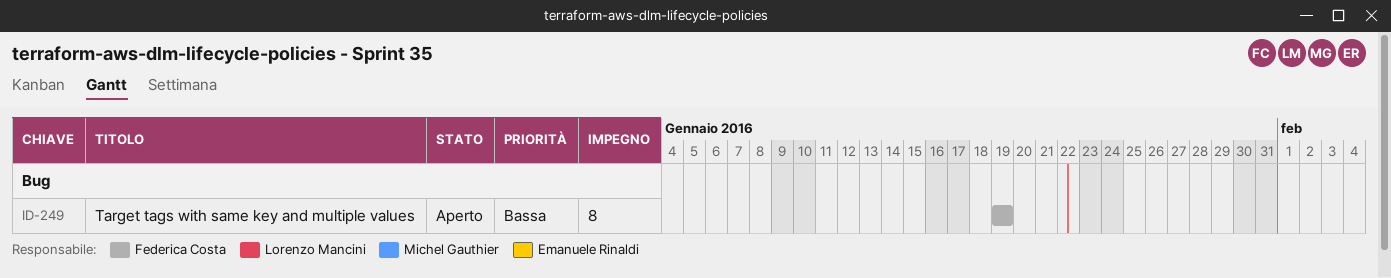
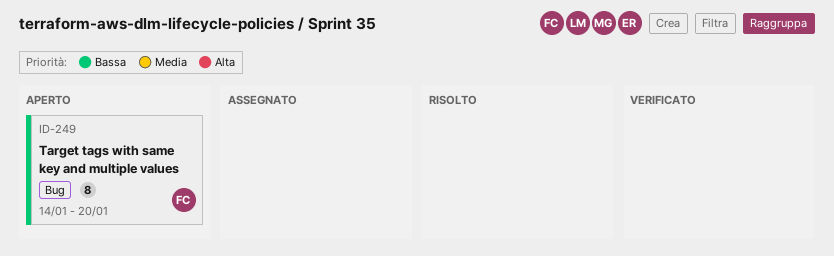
ID-249, start: Jan 19 -> Jan 14
ID-249, due: Jan 19 -> Jan 20

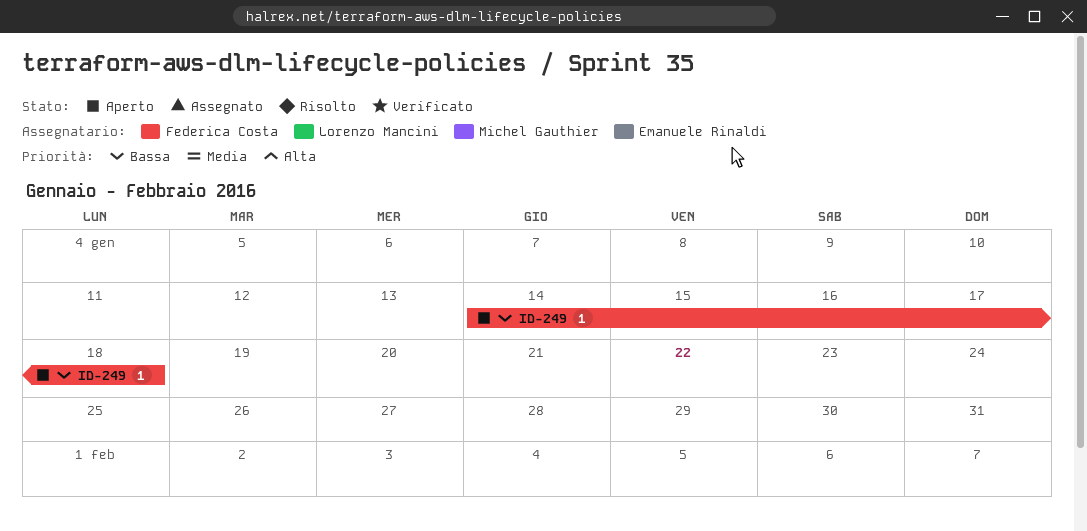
ID-249, estimate: 8 -> 1
ID-249, due: Jan 20 -> Jan 18

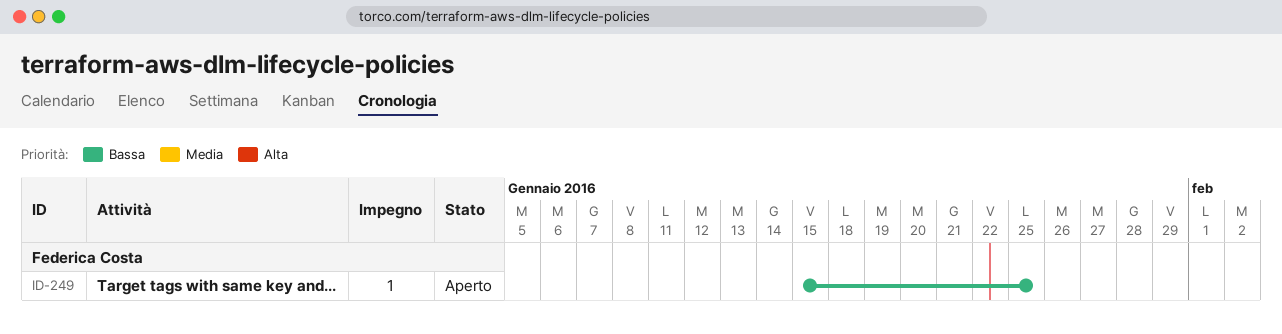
ID-249, start: Jan 14 -> Jan 15
ID-249, due: Jan 18 -> Jan 25

